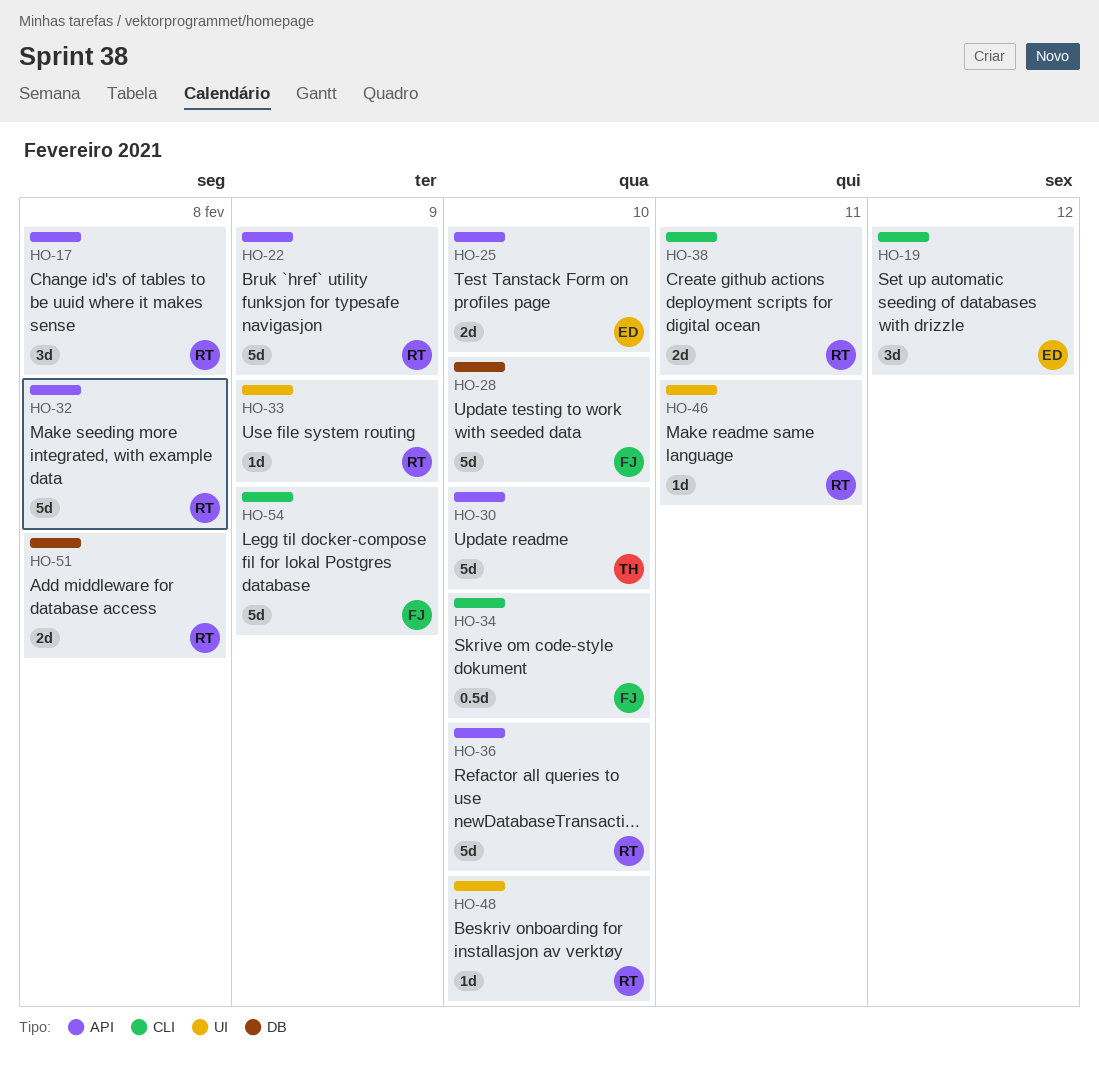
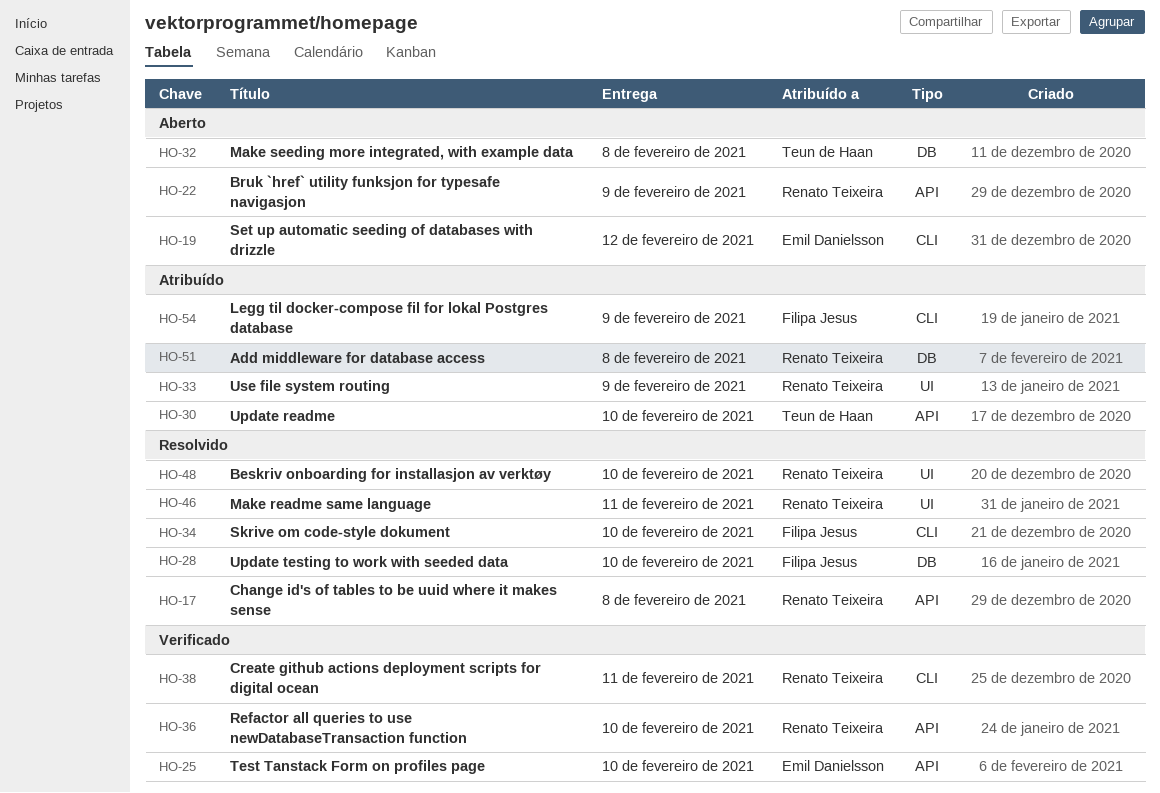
HO-32, owner: Renato Teixeira -> Teun de Haan
HO-32, label: API -> DB

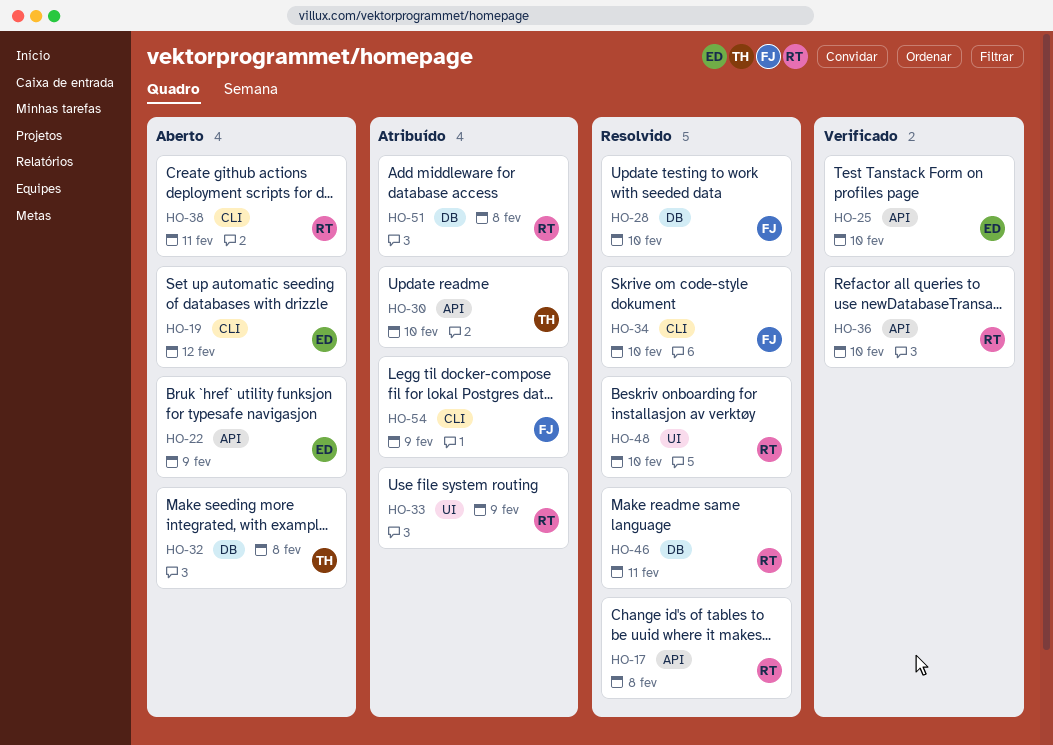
HO-22, owner: Renato Teixeira -> Emil Danielsson
HO-38, status: Verificado -> Aberto
HO-46, label: UI -> DB

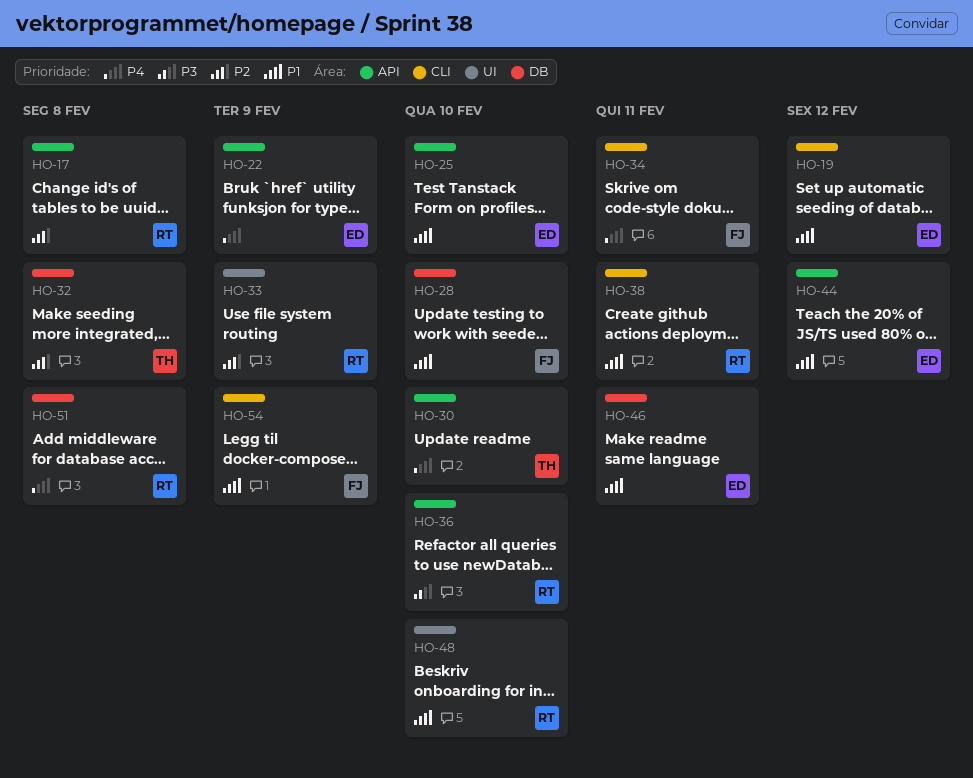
HO-34, due: Feb 10 -> Feb 11
HO-44: none -> present
HO-46, owner: RT -> ED

